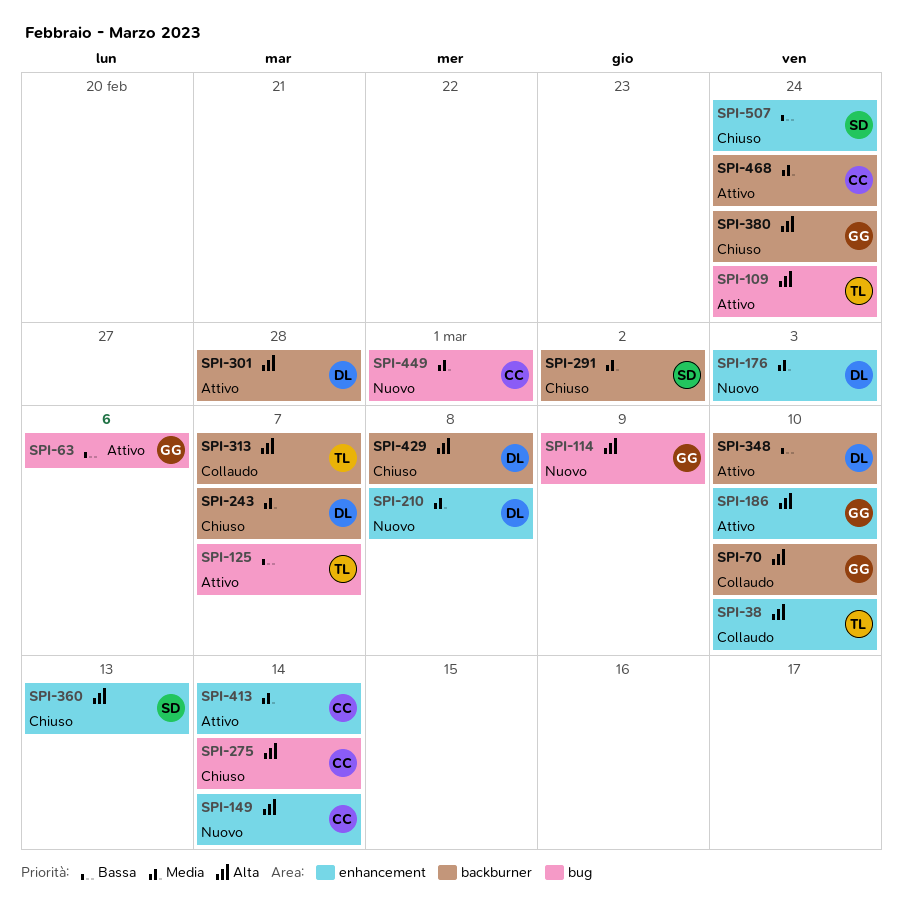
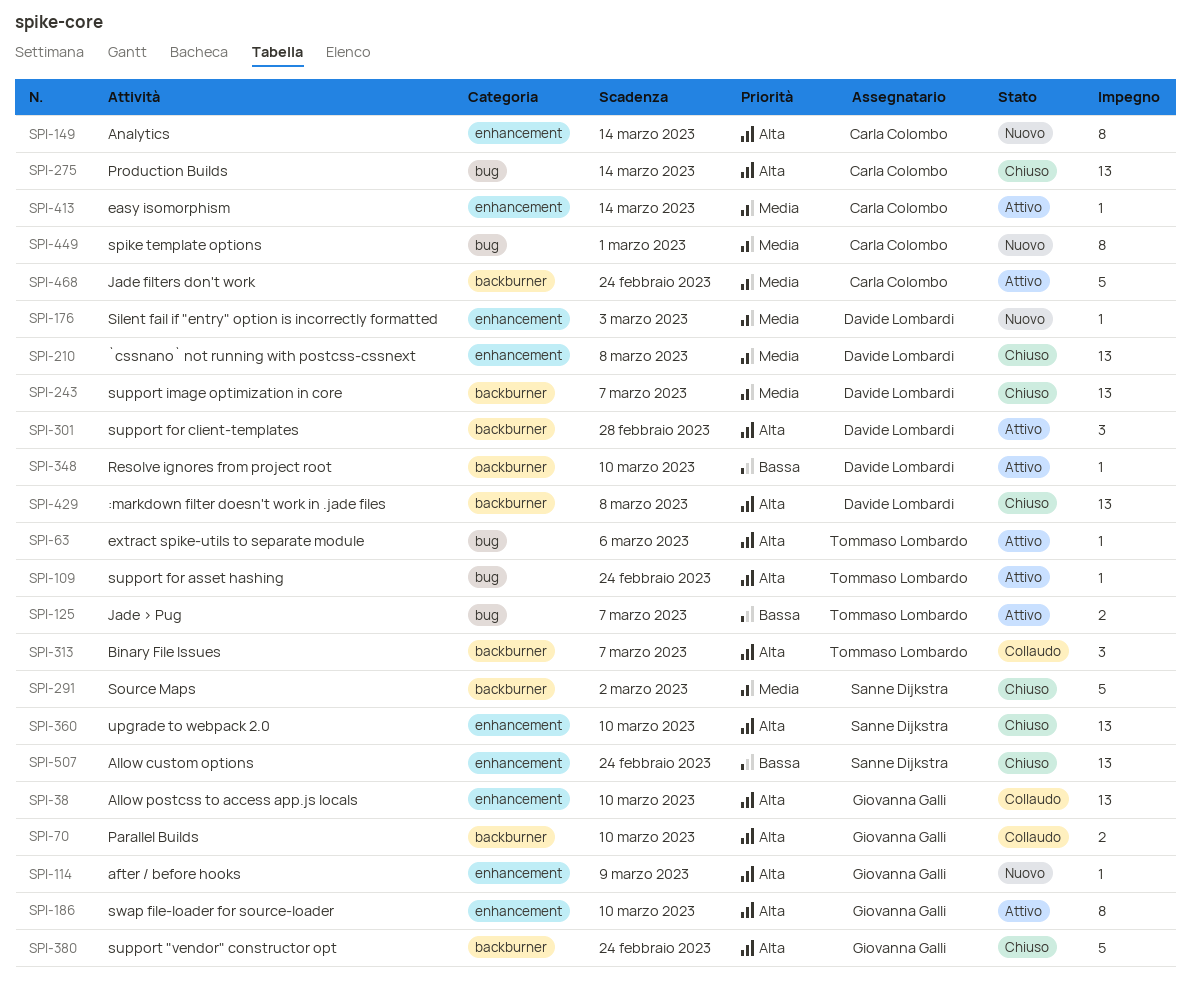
SPI-38, owner: Tommaso Lombardo -> Giovanna Galli
SPI-63, owner: Giovanna Galli -> Tommaso Lombardo
SPI-63, priority: Bassa -> Alta
SPI-114, label: bug -> enhancement
SPI-210, status: Nuovo -> Chiuso
SPI-360, due: Mar 13 -> Mar 10

